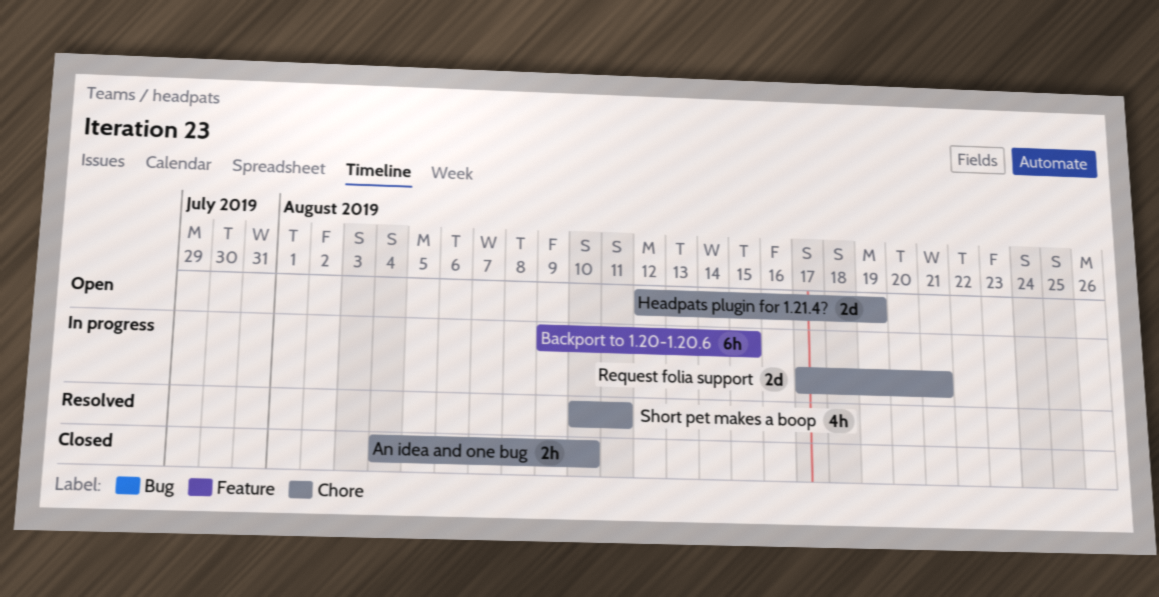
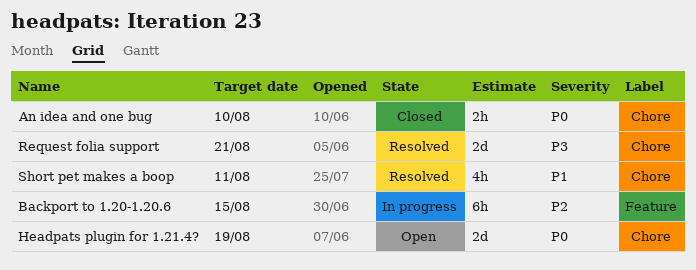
Request folia support, status: In progress -> Resolved

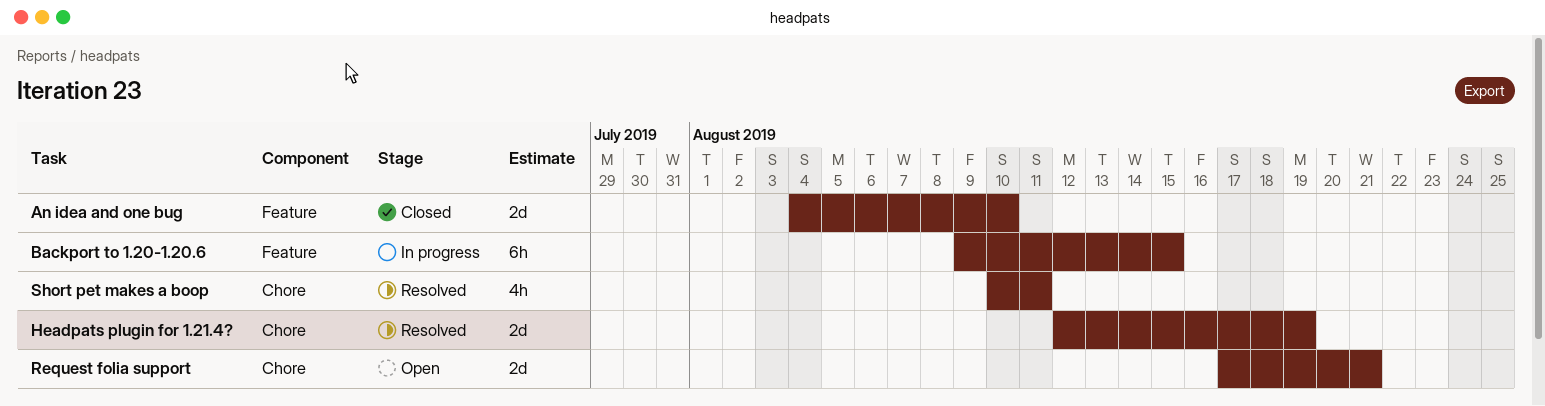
An idea and one bug, label: Chore -> Feature
An idea and one bug, estimate: 2h -> 2d
Headpats plugin for 1.21.4?, status: Open -> Resolved
Request folia support, status: Resolved -> Open

